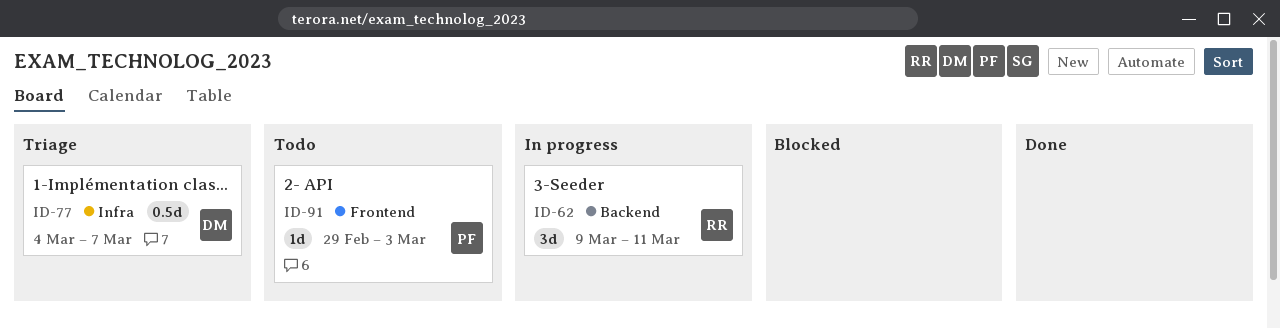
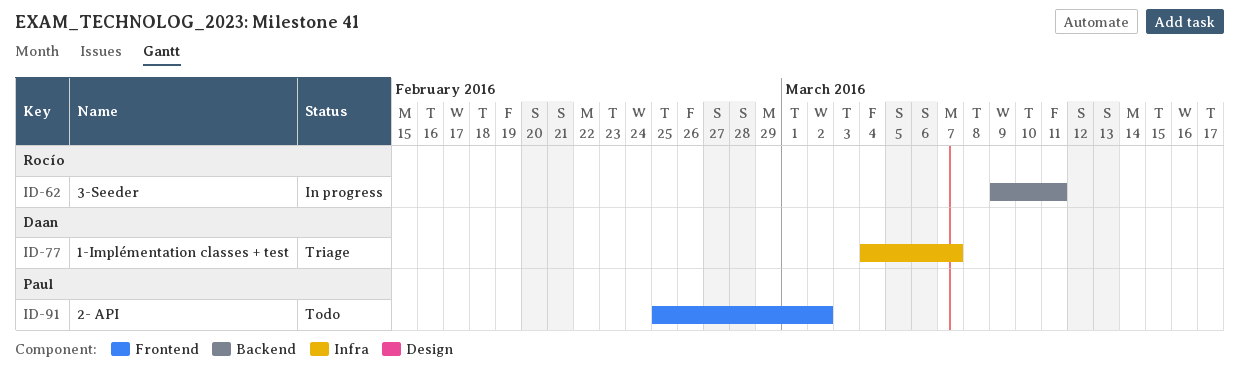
ID-91, start: Feb 29 -> Feb 25
ID-91, due: Mar 3 -> Mar 2

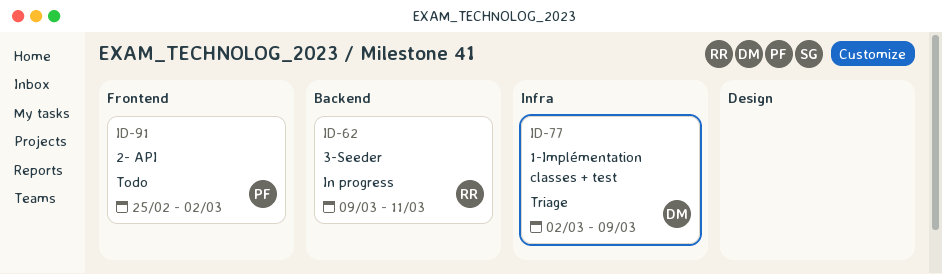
ID-77, start: Mar 4 -> Mar 2
ID-77, due: Mar 7 -> Mar 9

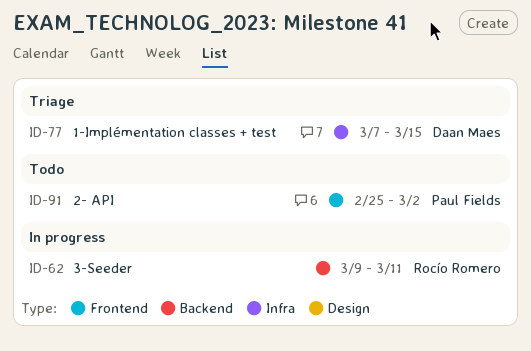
ID-77, start: Mar 2 -> Mar 7
ID-77, due: Mar 9 -> Mar 15

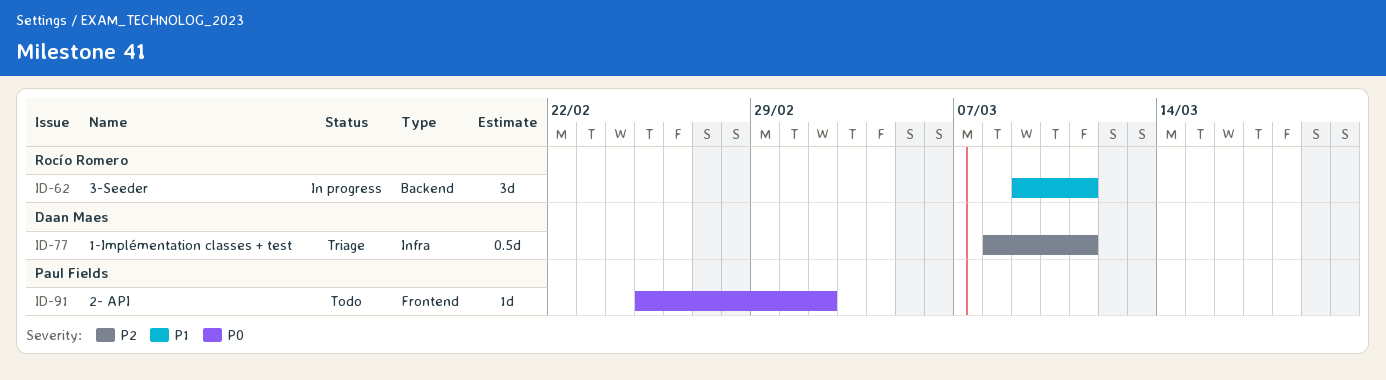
ID-77, start: Mar 7 -> Mar 8
ID-77, due: Mar 15 -> Mar 11

